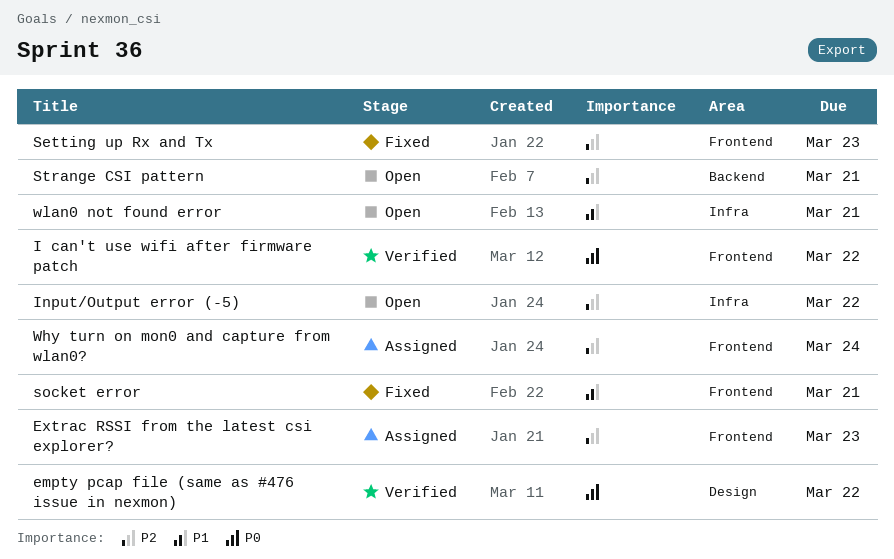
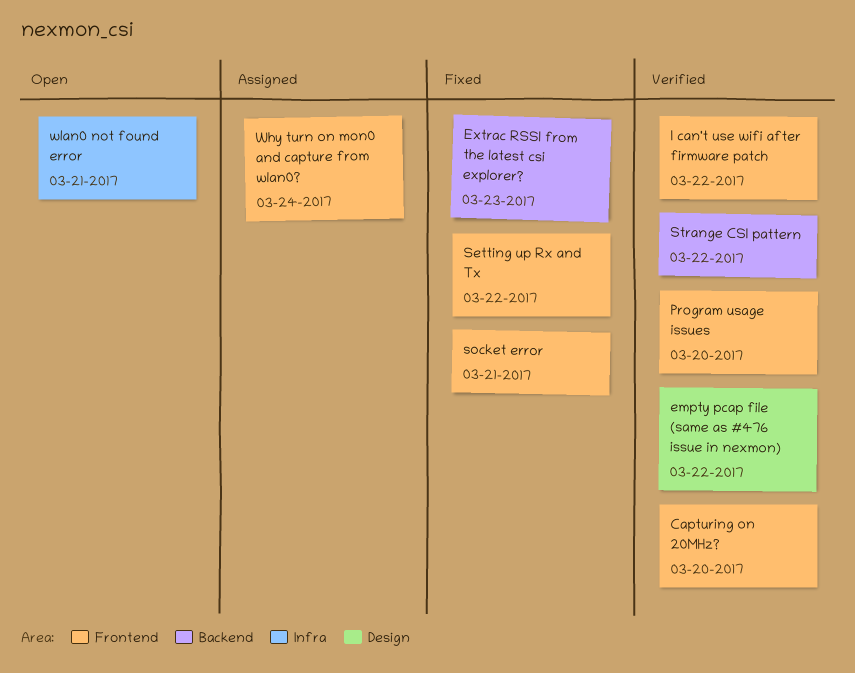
Capturing on 20MHz?: none -> present
Extrac RSSI from the latest csi explorer?, status: Assigned -> Fixed
Extrac RSSI from the latest csi explorer?, label: Frontend -> Backend
Input/Output error (-5): present -> none
Program usage issues: none -> present
Setting up Rx and Tx, due: Mar 23 -> Mar 22
Strange CSI pattern, status: Open -> Verified
Strange CSI pattern, due: Mar 21 -> Mar 22

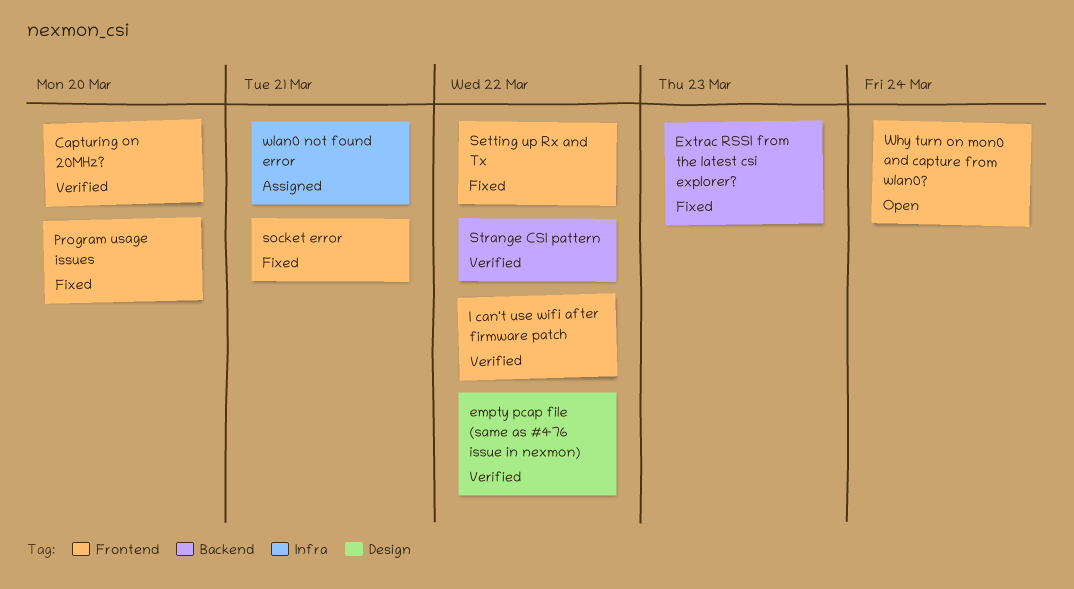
Program usage issues, status: Verified -> Fixed
Why turn on mon0 and capture from wlan0?, status: Assigned -> Open
wlan0 not found error, status: Open -> Assigned

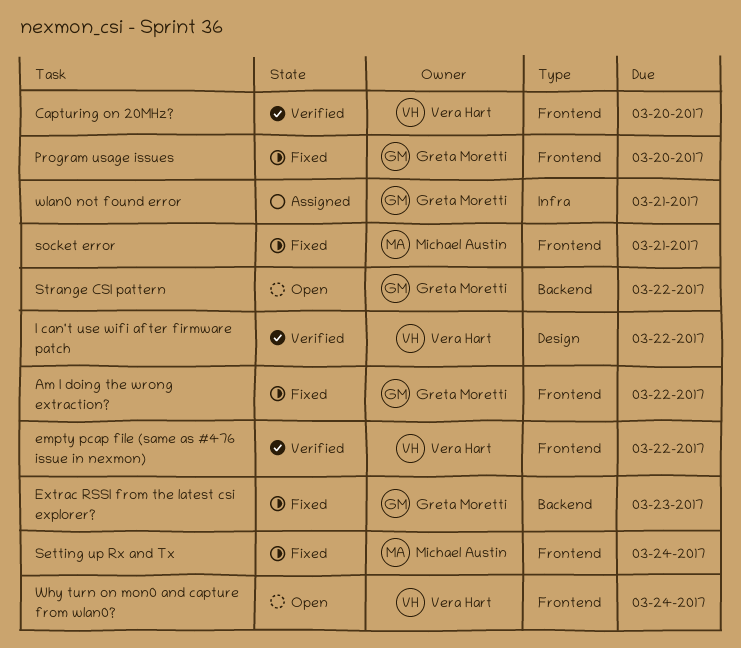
Am I doing the wrong extraction?: none -> present
empty pcap file (same as #476 issue in nexmon), label: Design -> Frontend
I can't use wifi after firmware patch, label: Frontend -> Design
Setting up Rx and Tx, due: Mar 22 -> Mar 24
Strange CSI pattern, status: Verified -> Open

